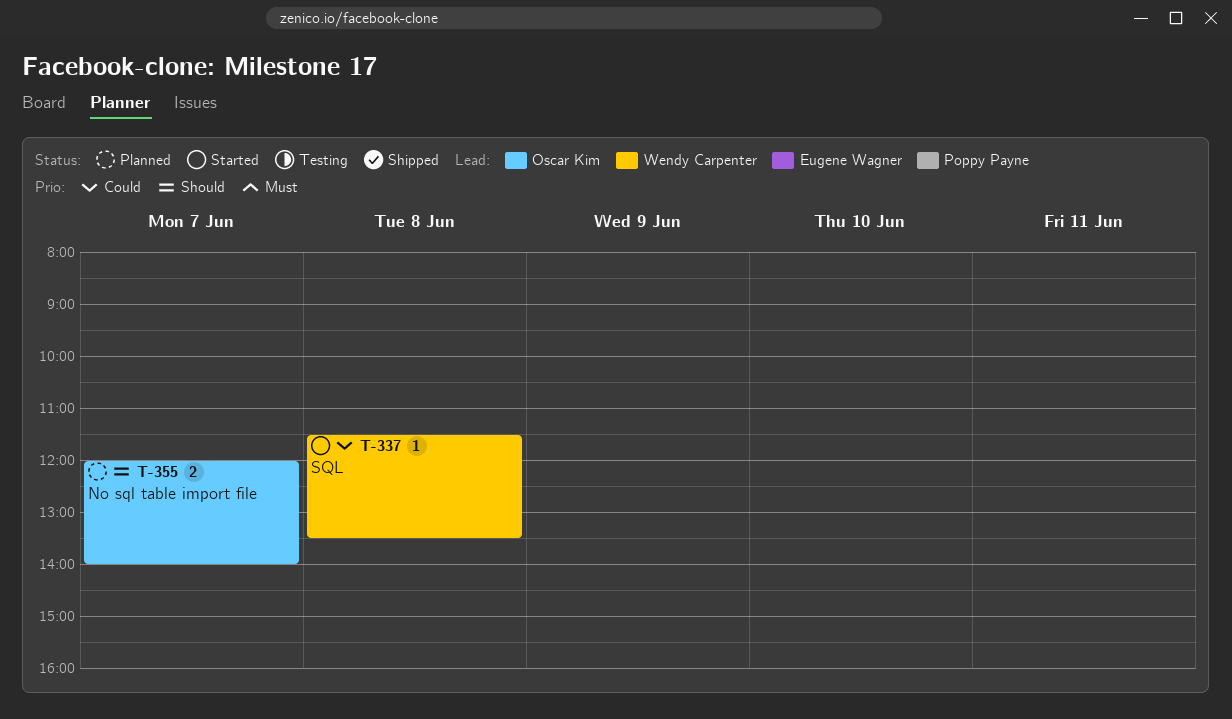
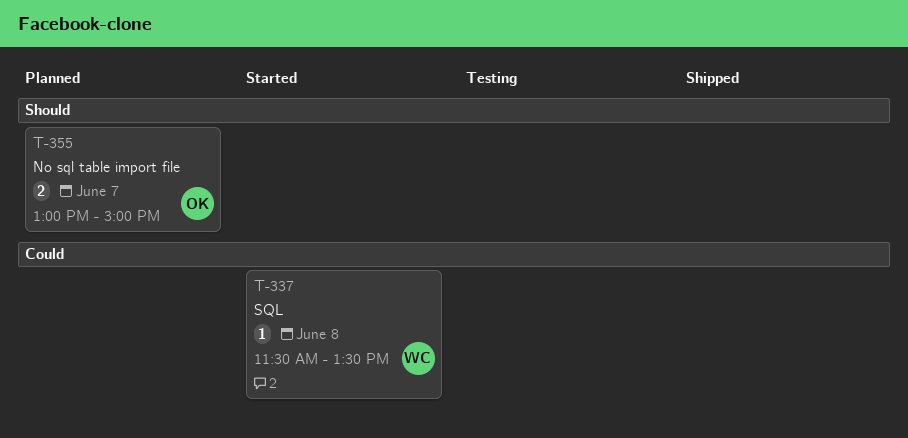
T-355, begins: 12:00 -> 13:00
T-355, ends: 14:00 -> 15:00

